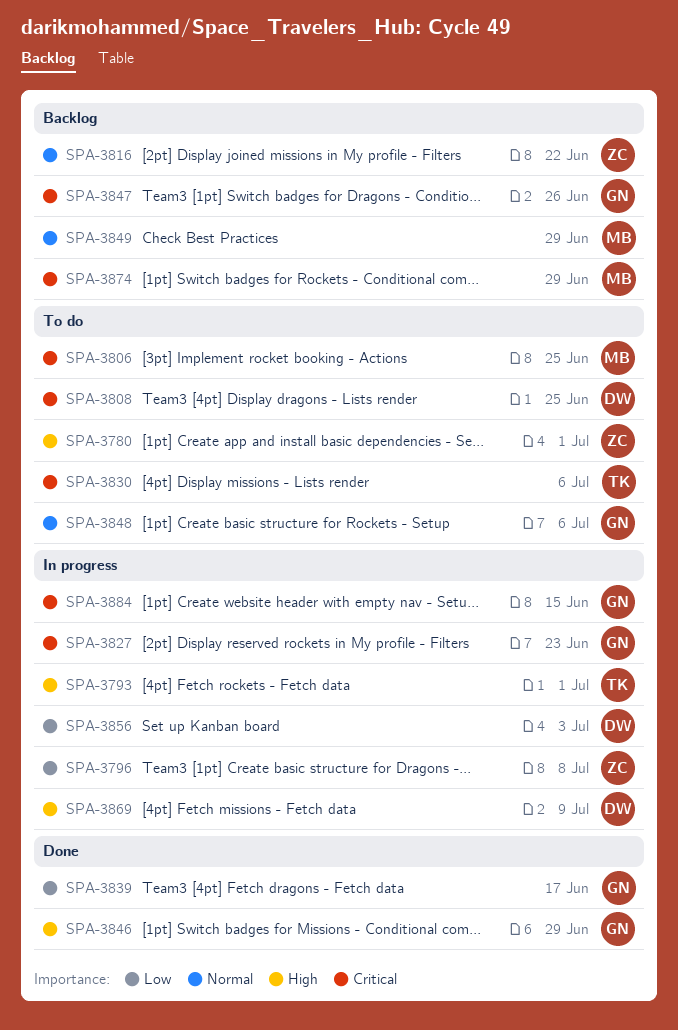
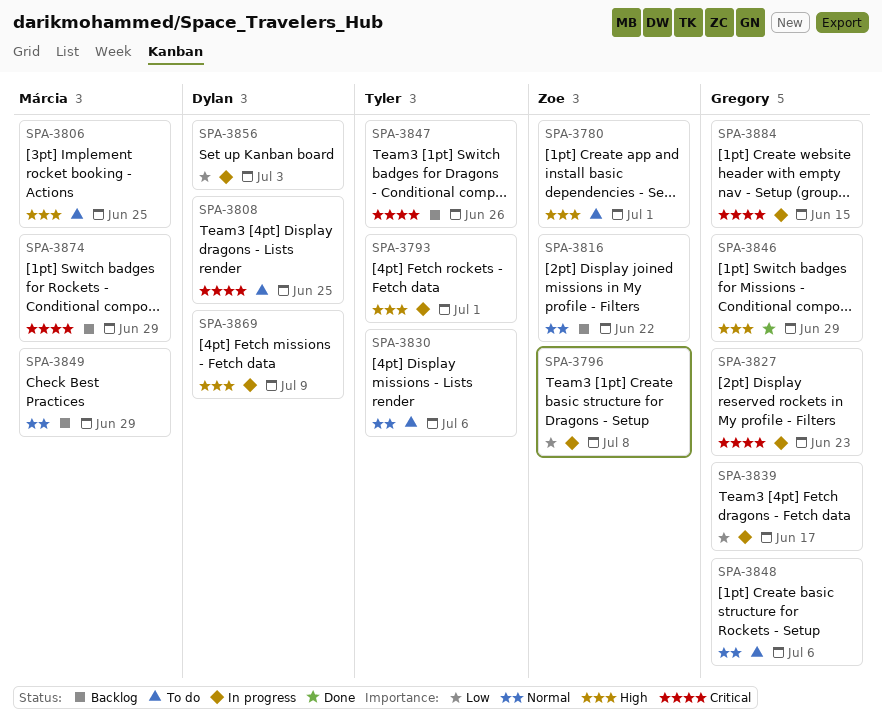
SPA-3806, priority: Critical -> High
SPA-3830, priority: Critical -> Normal
SPA-3839, status: Done -> In progress
SPA-3847, owner: Gregory -> Tyler

